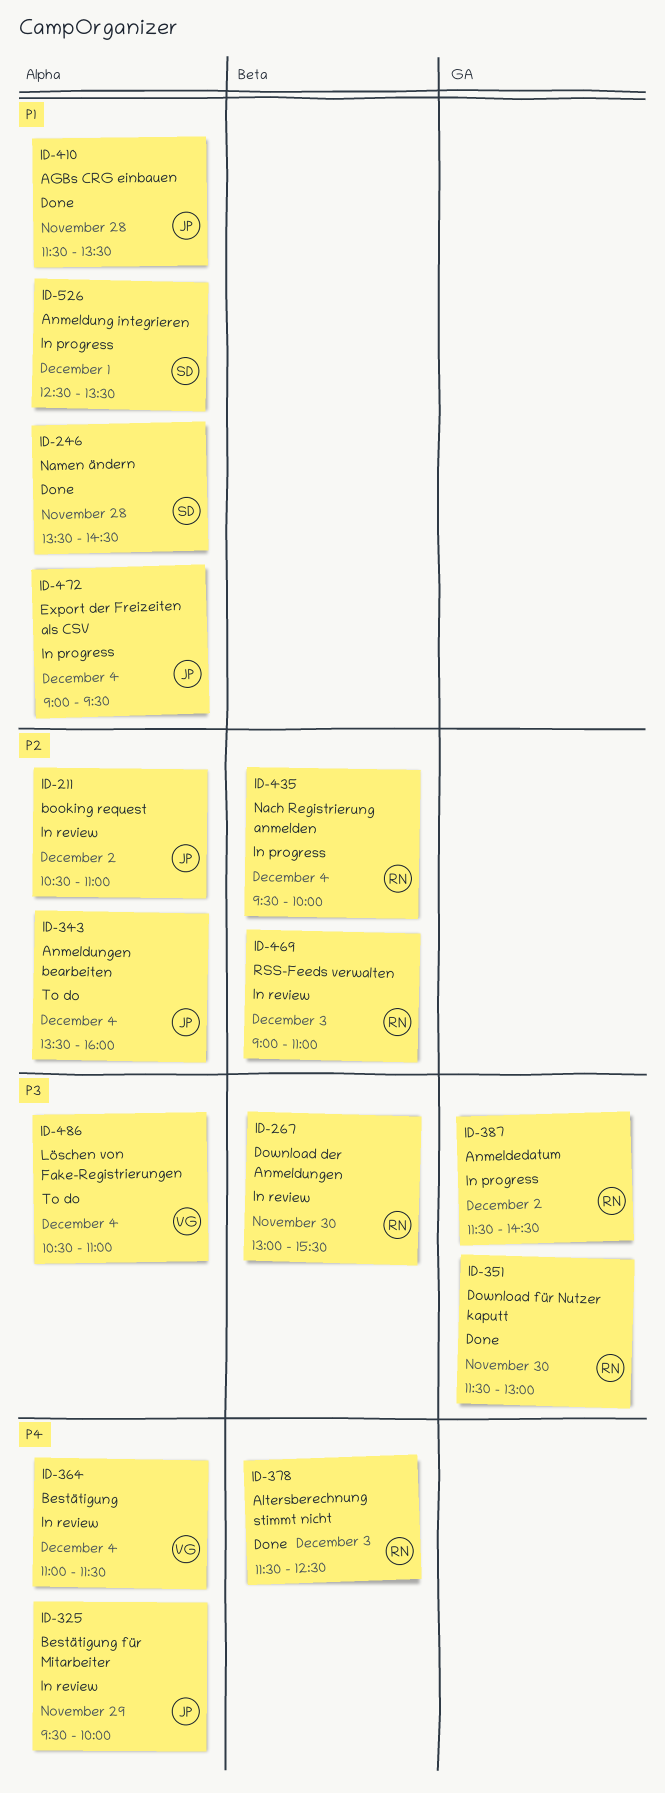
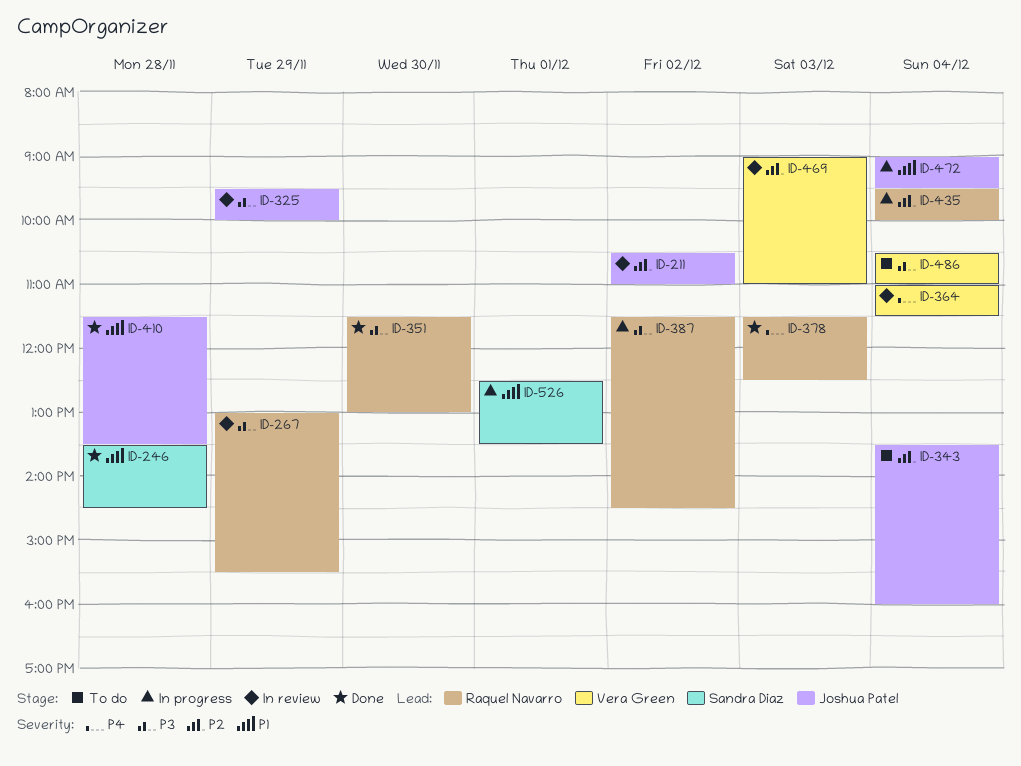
ID-267, day: Nov 30 -> Nov 29
ID-325, priority: P4 -> P3
ID-469, owner: Raquel Navarro -> Vera Green

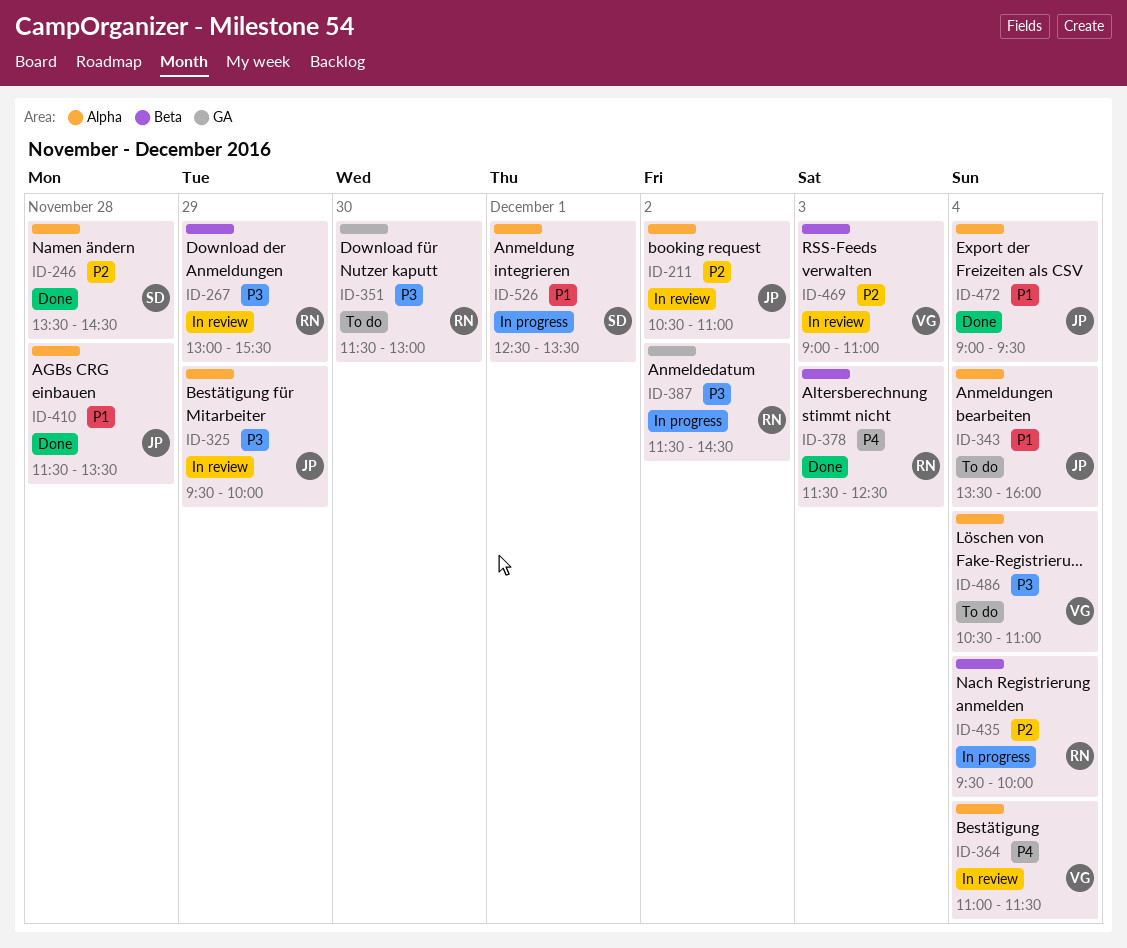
ID-246, priority: P1 -> P2
ID-343, priority: P2 -> P1
ID-351, status: Done -> To do
ID-472, status: In progress -> Done

